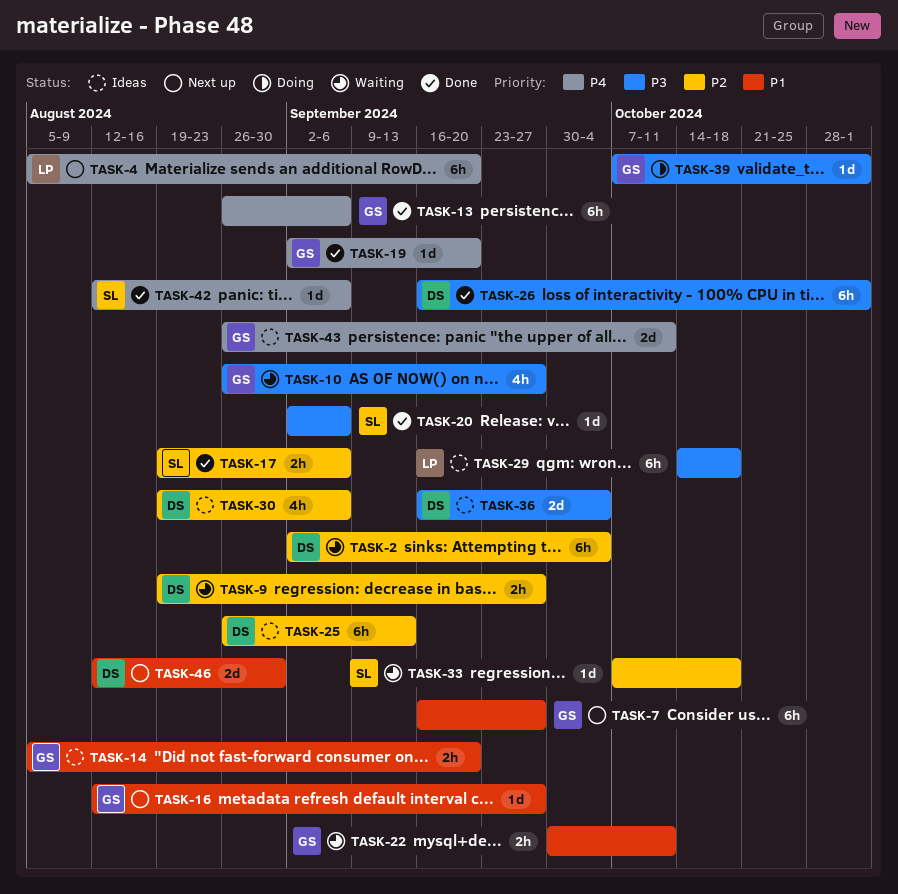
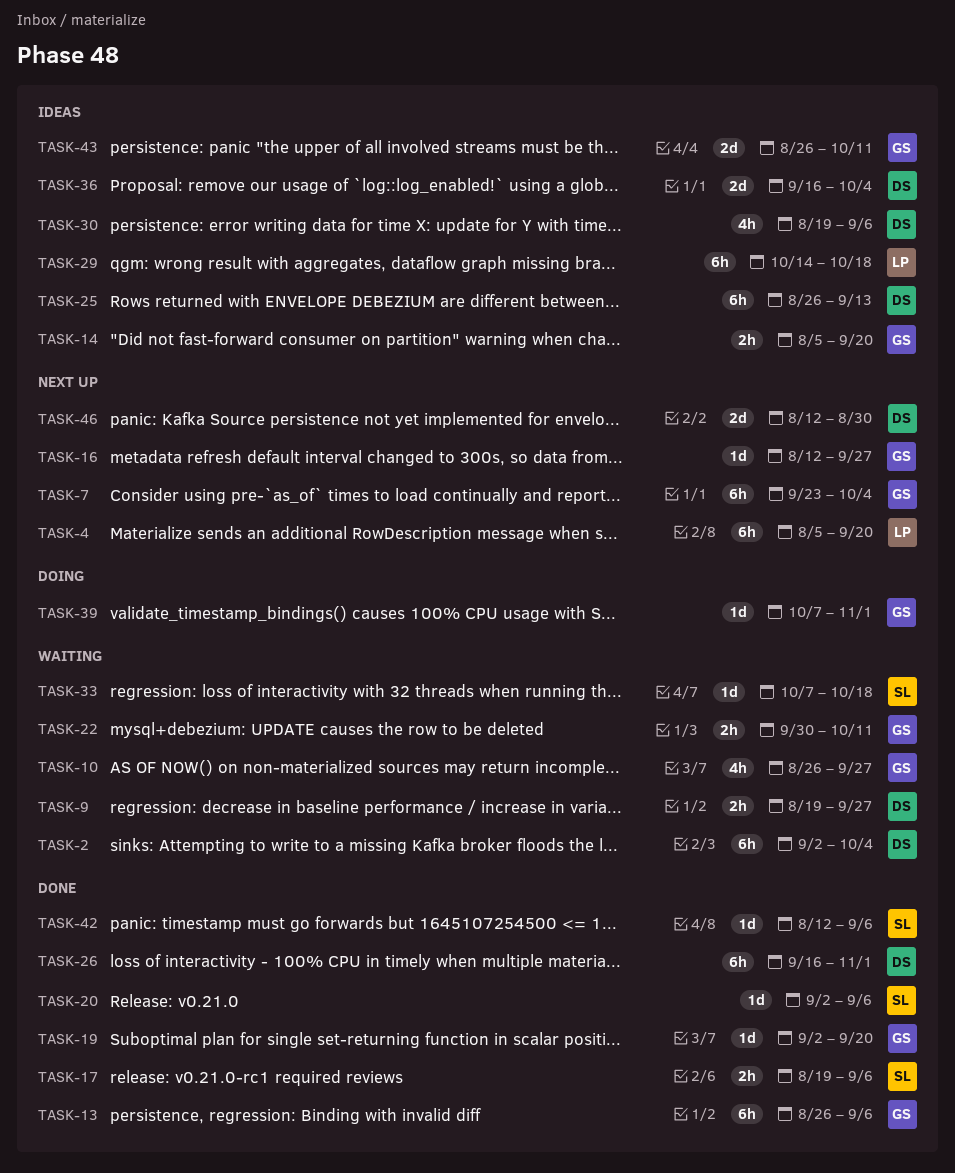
TASK-7, start: Sep 16 -> Sep 23
TASK-7, due: Sep 27 -> Oct 4

